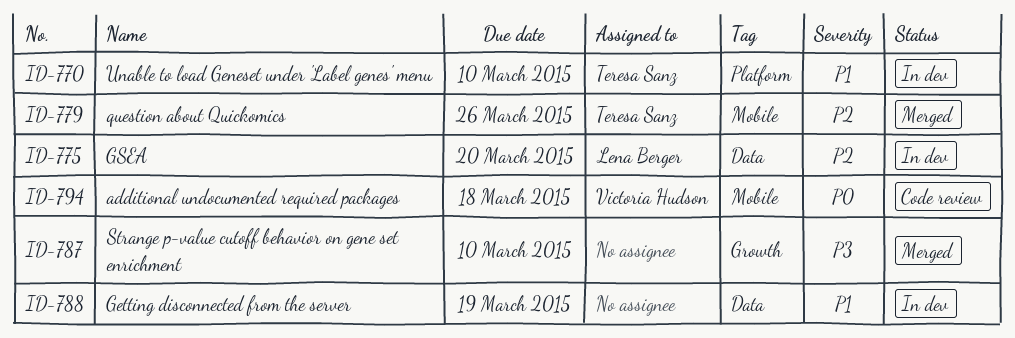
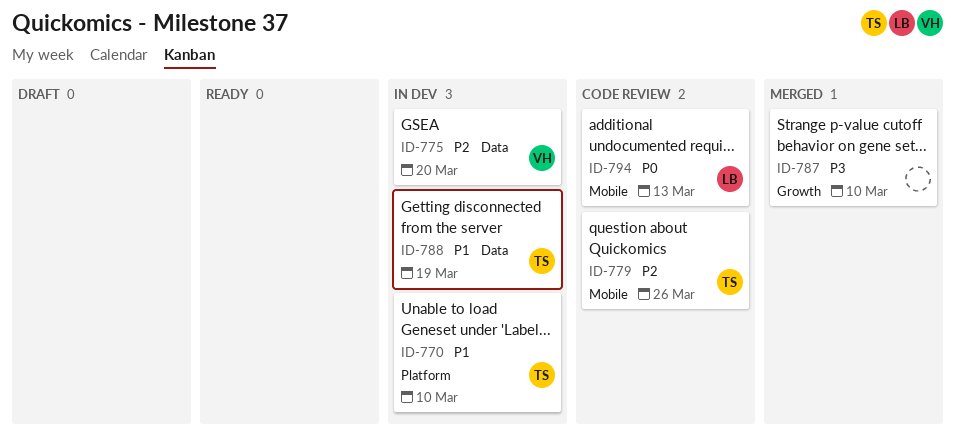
ID-775, owner: Lena Berger -> Victoria Hudson
ID-779, status: Merged -> Code review
ID-788, owner: none -> Teresa Sanz
ID-794, owner: Victoria Hudson -> Lena Berger
ID-794, due: Mar 18 -> Mar 13

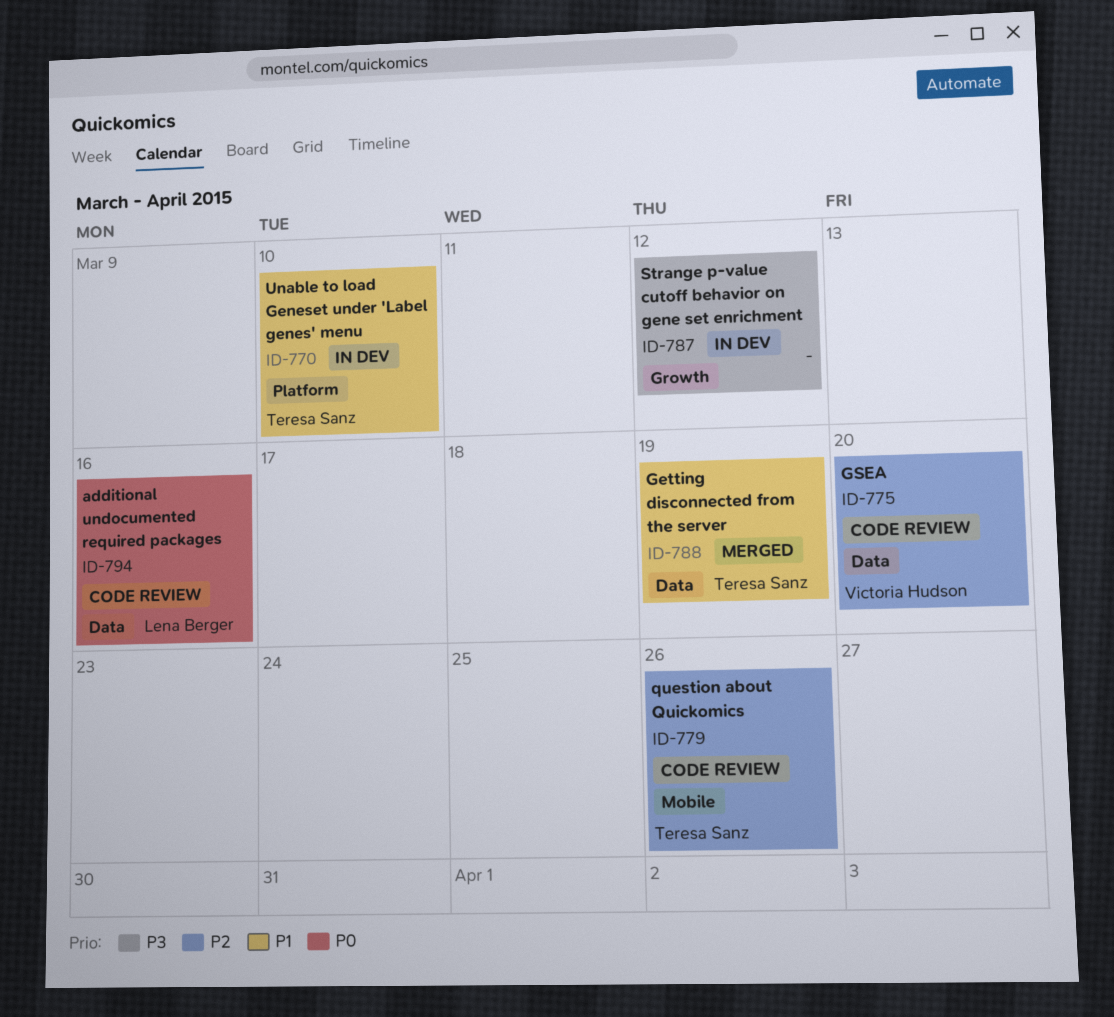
ID-775, status: In dev -> Code review
ID-787, status: Merged -> In dev
ID-787, due: Mar 10 -> Mar 12
ID-788, status: In dev -> Merged
ID-794, label: Mobile -> Data
ID-794, due: Mar 13 -> Mar 16

